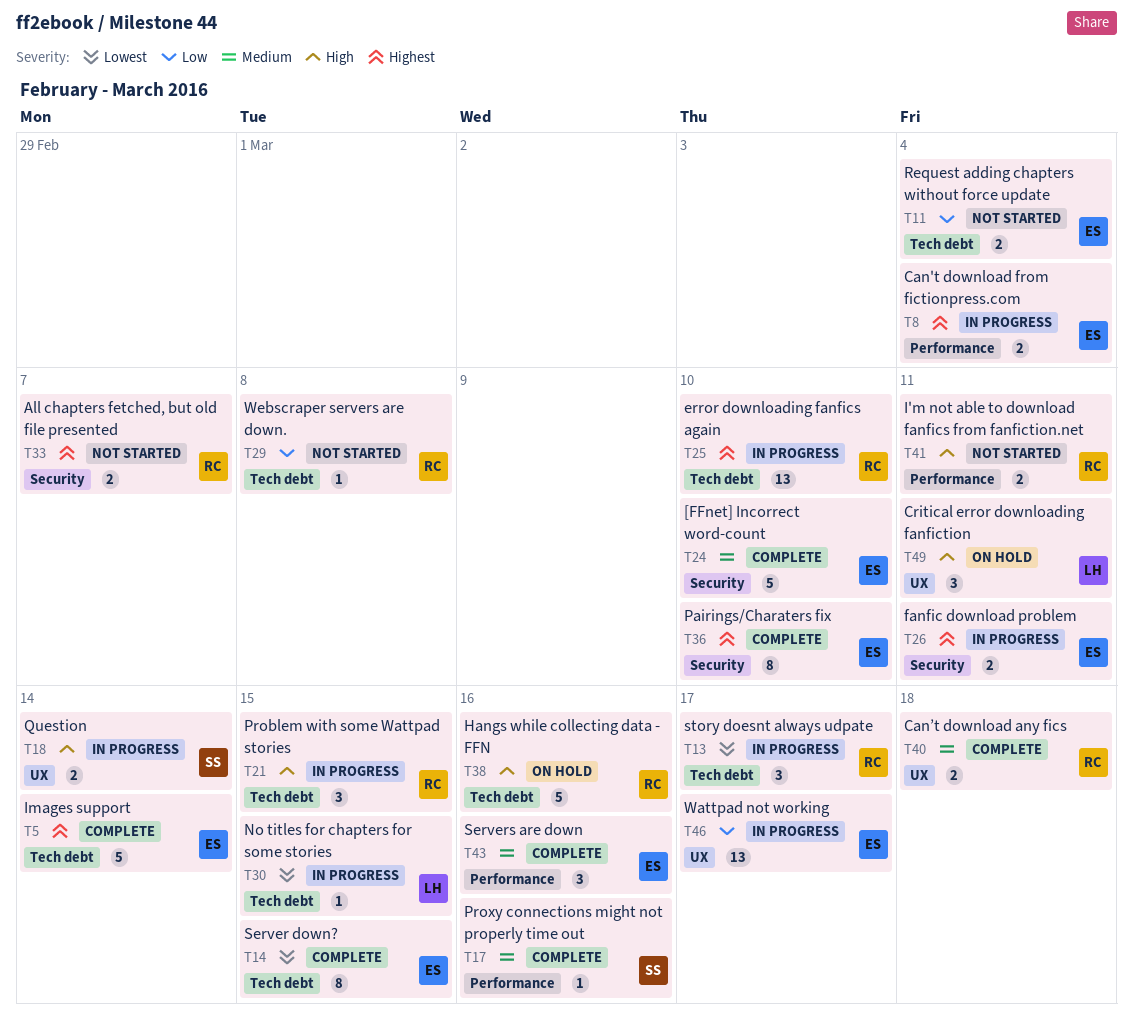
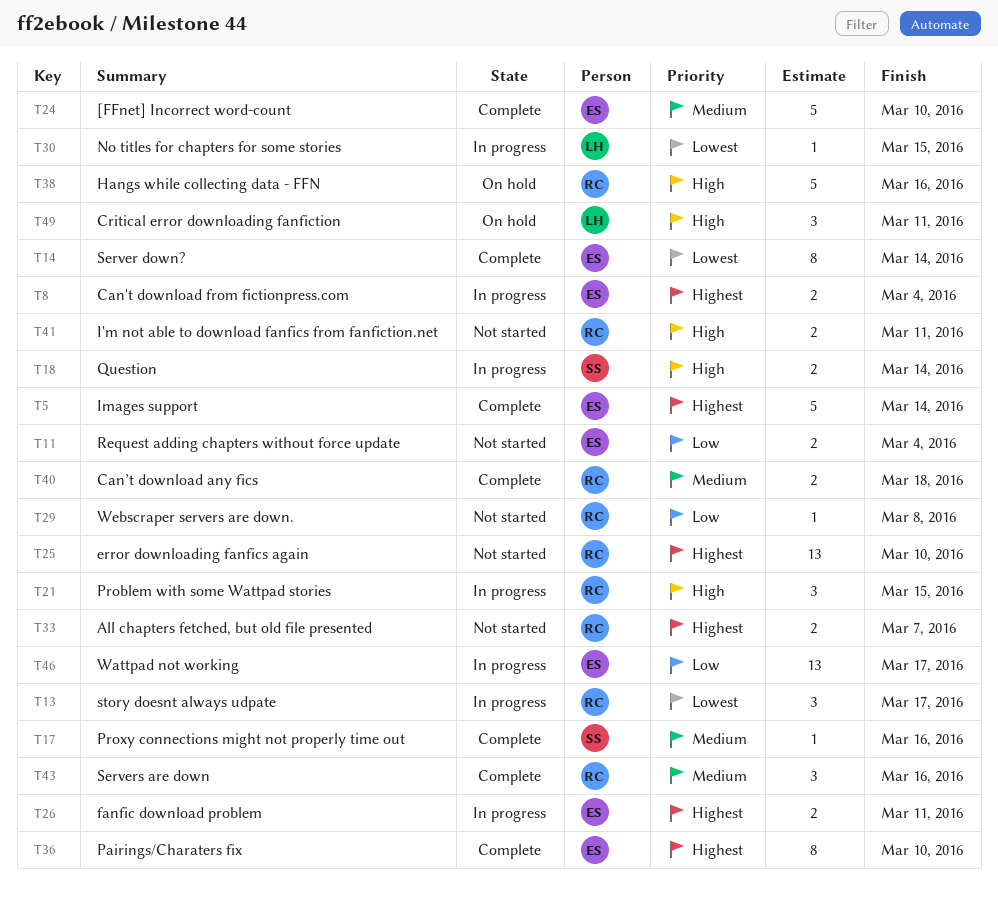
T14, due: Mar 15 -> Mar 14
T25, status: In progress -> Not started
T43, owner: ES -> RC

